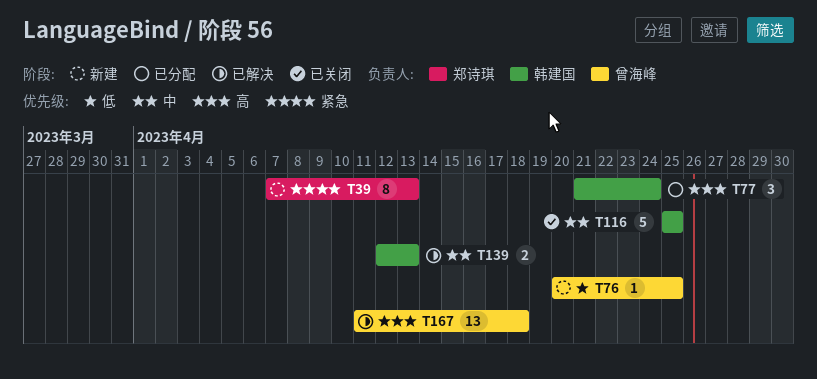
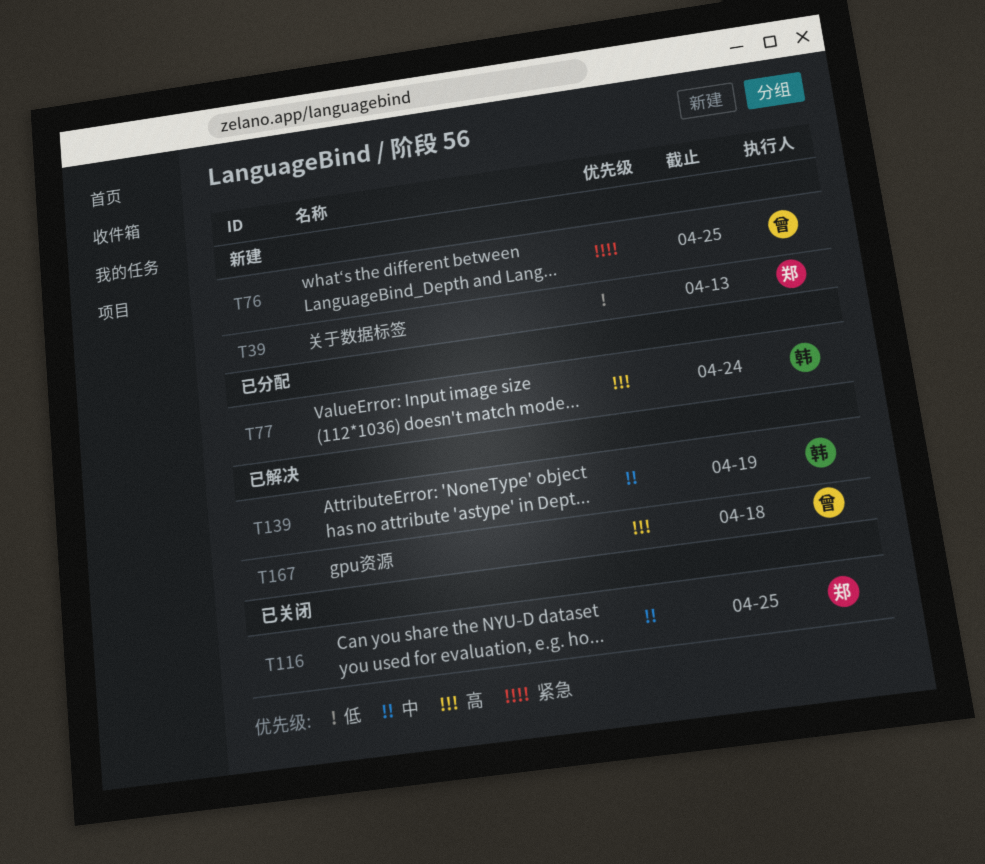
T39, priority: 紧急 -> 低
T76, priority: 低 -> 紧急
T116, owner: 韩建国 -> 郑诗琪
T139, due: Apr 13 -> Apr 19

